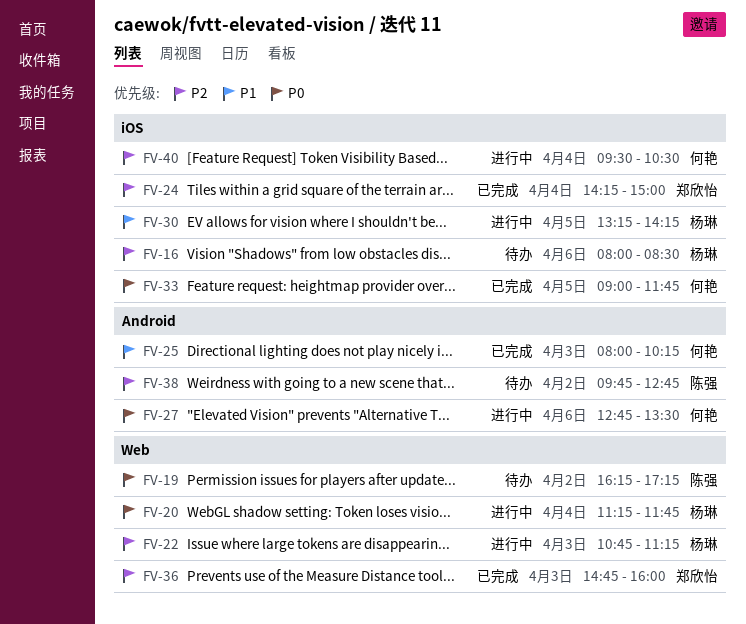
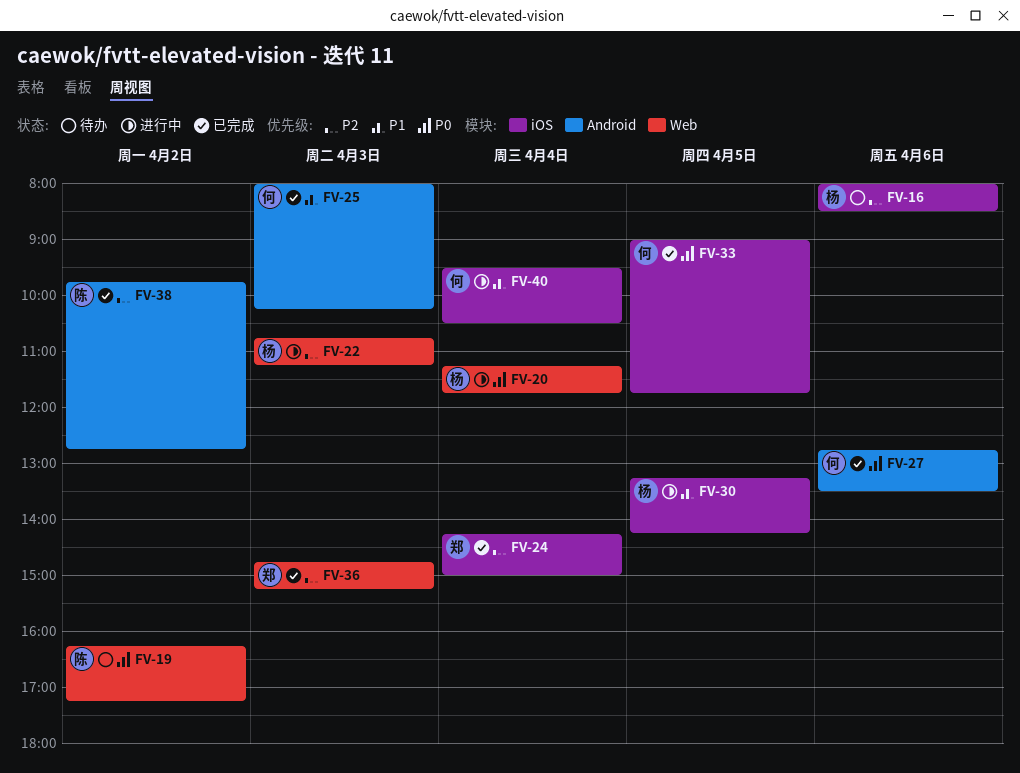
FV-27, status: 进行中 -> 已完成
FV-36, ends: 16:00 -> 15:15
FV-38, status: 待办 -> 已完成
FV-40, priority: P2 -> P1

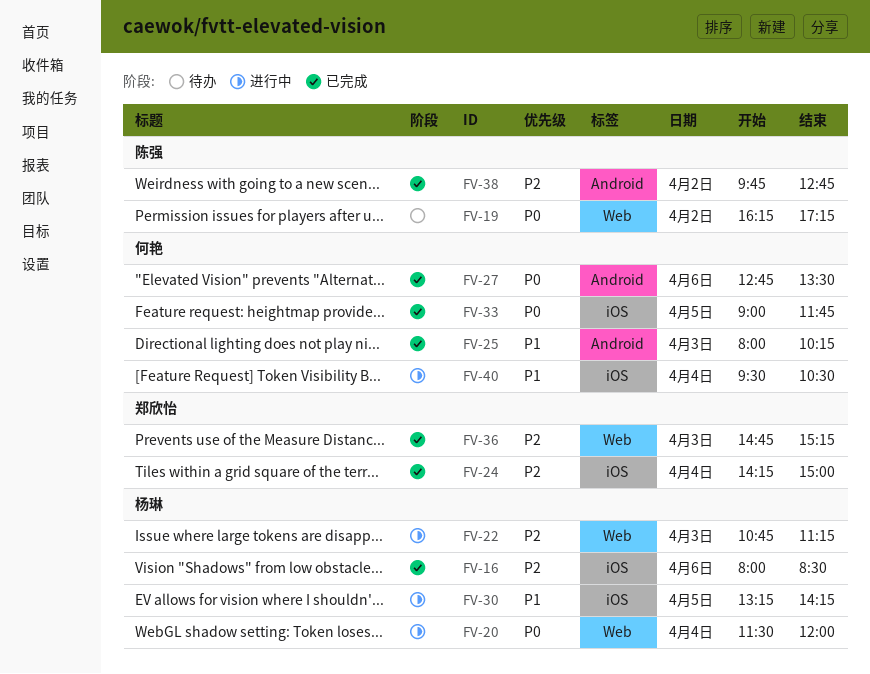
FV-16, status: 待办 -> 已完成
FV-20, begins: 11:15 -> 11:30
FV-20, ends: 11:45 -> 12:00

